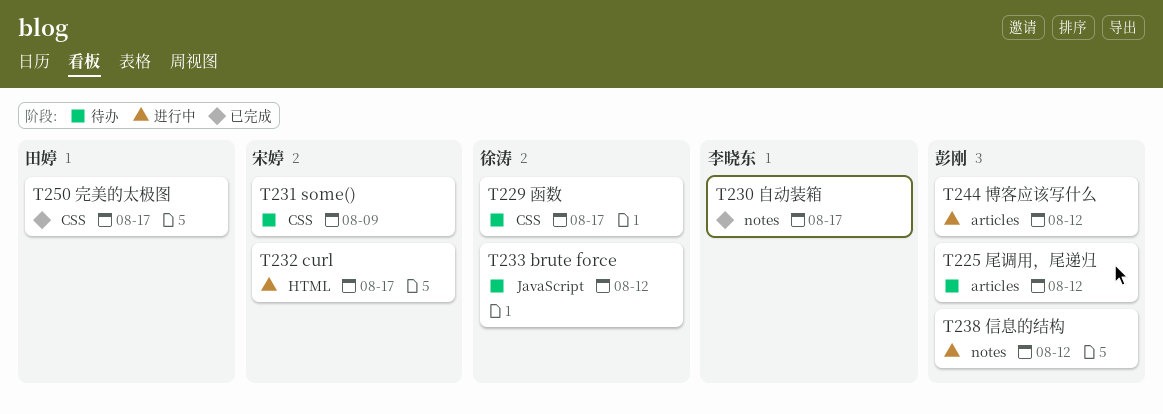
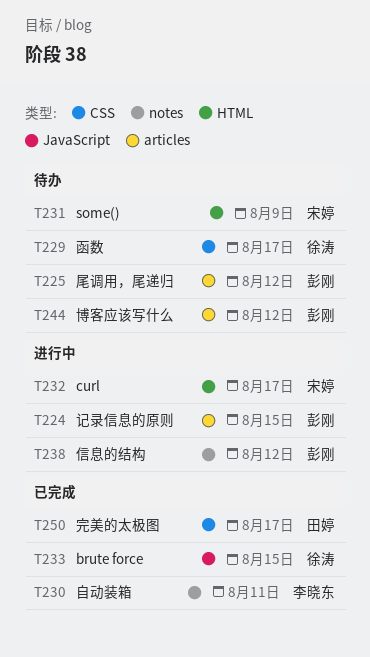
T224: none -> present
T230, due: Aug 17 -> Aug 11
T231, label: CSS -> HTML
T233, status: 待办 -> 已完成
T233, due: Aug 12 -> Aug 15
T244, status: 进行中 -> 待办

